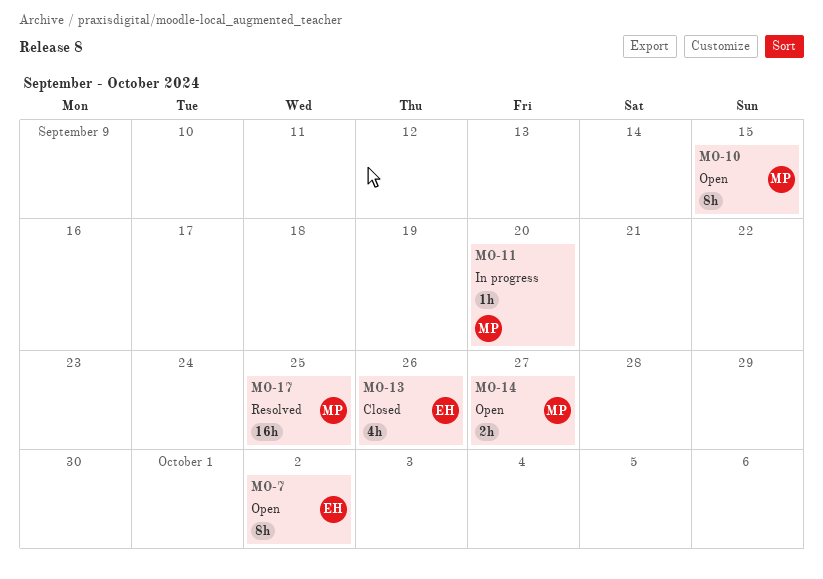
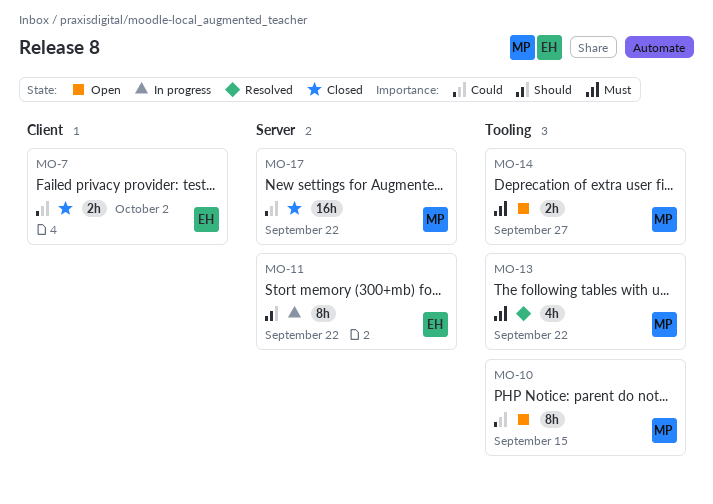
MO-7, status: Open -> Closed
MO-7, estimate: 8h -> 2h
MO-11, owner: MP -> EH
MO-11, estimate: 1h -> 8h
MO-11, due: Sep 20 -> Sep 22
MO-13, status: Closed -> Resolved
MO-13, owner: EH -> MP
MO-13, due: Sep 26 -> Sep 22
MO-17, status: Resolved -> Closed
MO-17, due: Sep 25 -> Sep 22

